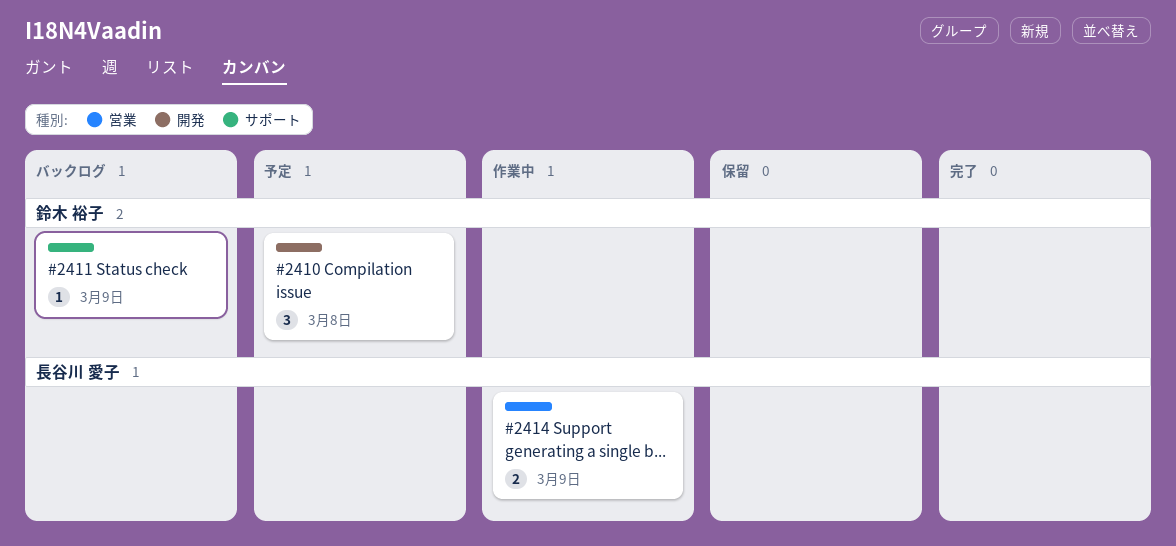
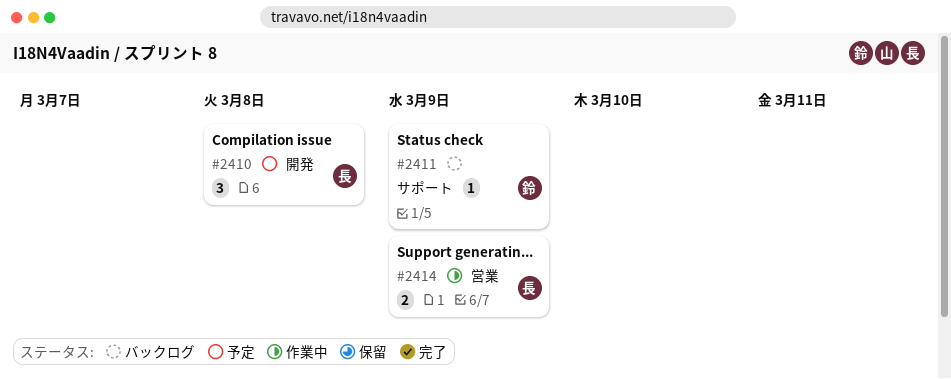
#2410, owner: 鈴木 裕子 -> 長谷川 愛子

